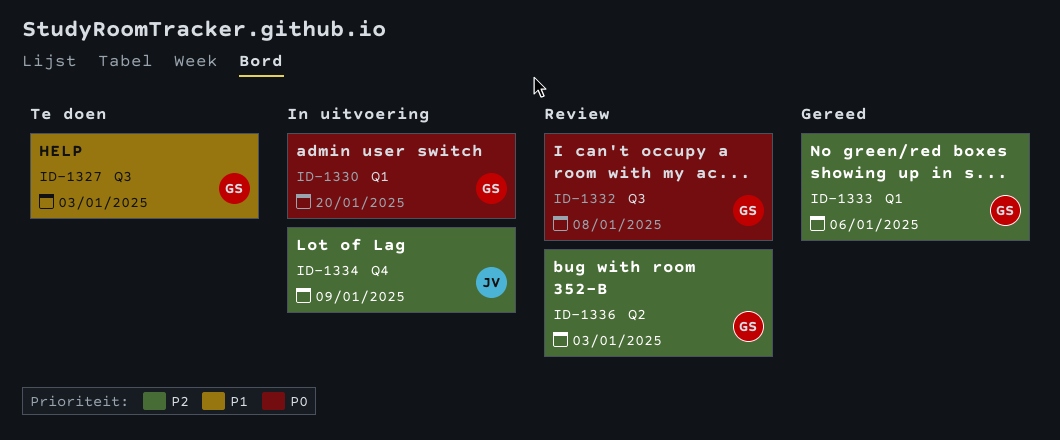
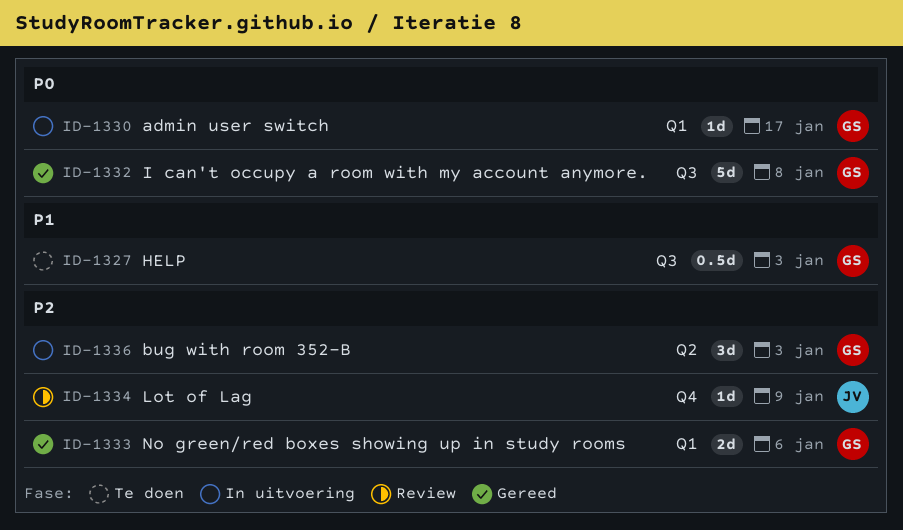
ID-1330, due: Jan 20 -> Jan 17
ID-1332, status: Review -> Gereed
ID-1334, status: In uitvoering -> Review
ID-1336, status: Review -> In uitvoering

